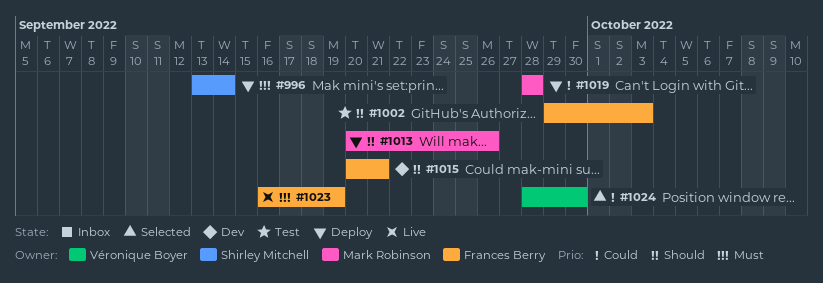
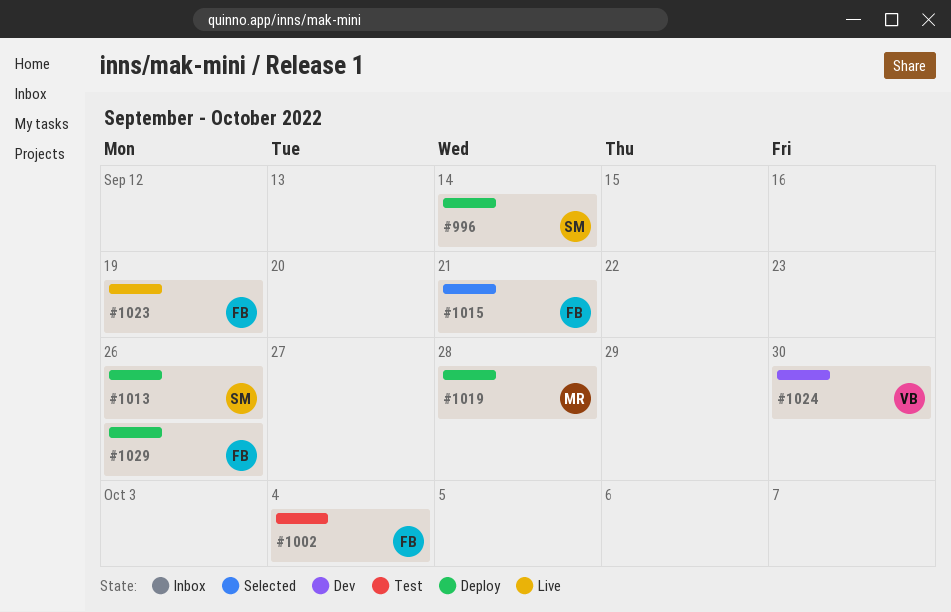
#1002, due: Oct 3 -> Oct 4
#1013, owner: Mark Robinson -> Shirley Mitchell
#1015, status: Dev -> Selected
#1024, status: Selected -> Dev
#1029: none -> present

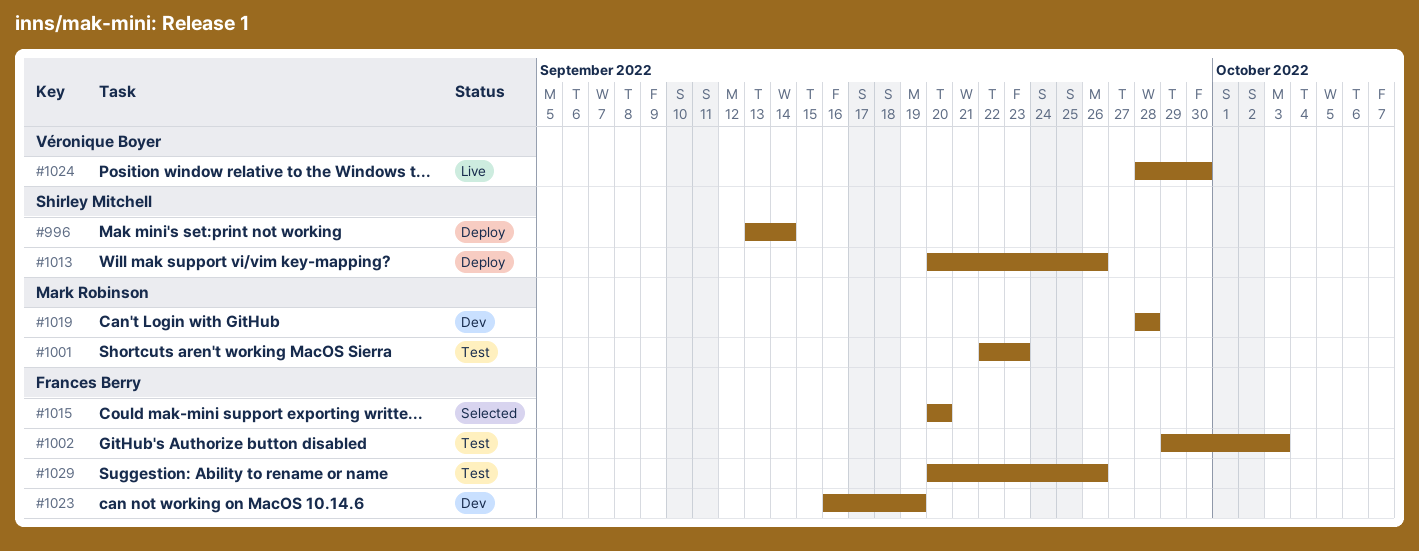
#1001: none -> present
#1002, due: Oct 4 -> Oct 3
#1015, due: Sep 21 -> Sep 20
#1019, status: Deploy -> Dev
#1023, status: Live -> Dev
#1024, status: Dev -> Live
#1029, status: Deploy -> Test

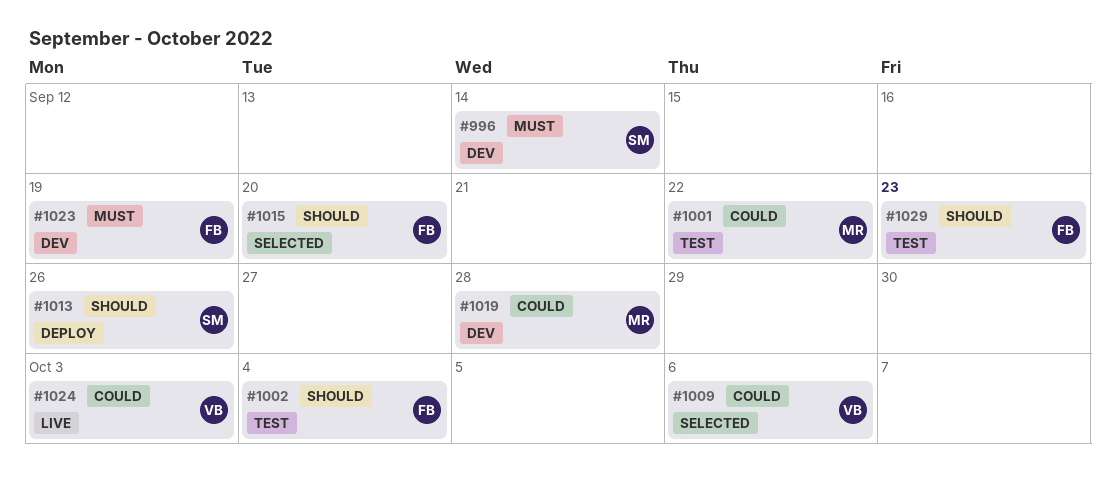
#996, status: Deploy -> Dev
#1001, due: Sep 23 -> Sep 22
#1002, due: Oct 3 -> Oct 4
#1009: none -> present
#1024, due: Sep 30 -> Oct 3
#1029, due: Sep 26 -> Sep 23

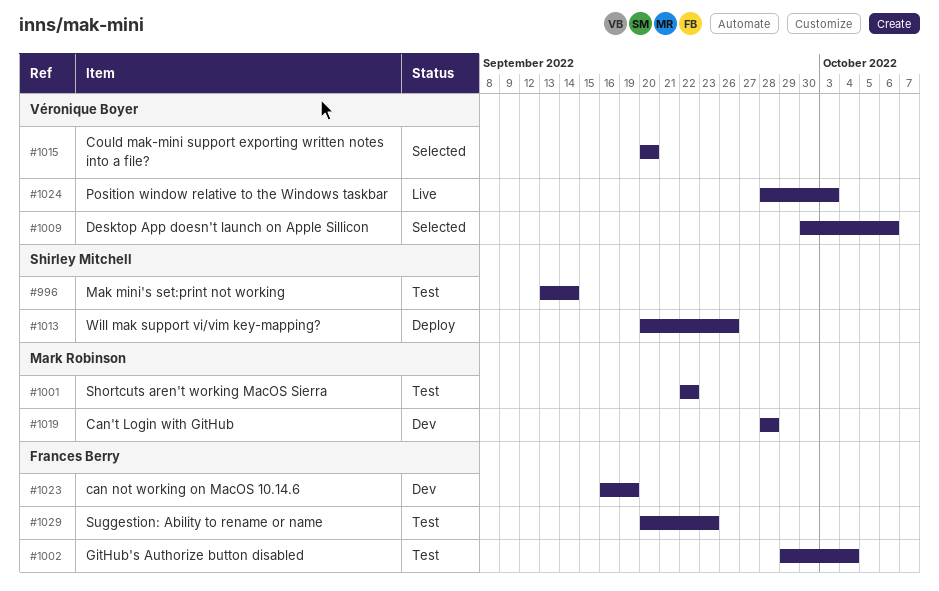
#996, status: Dev -> Test
#1015, owner: Frances Berry -> Véronique Boyer

